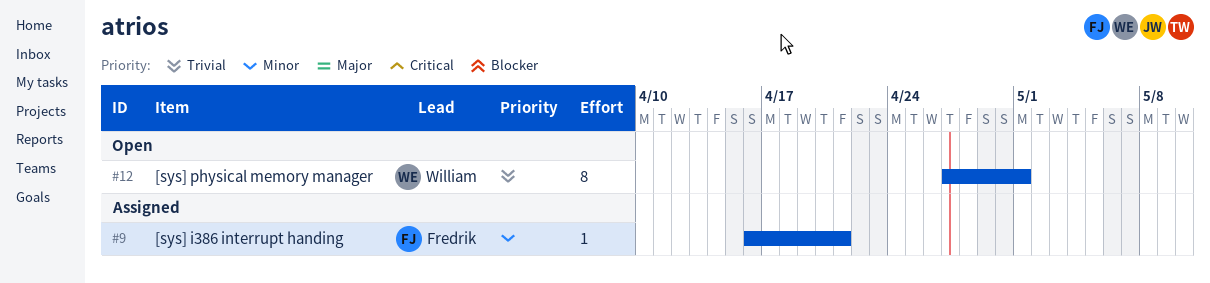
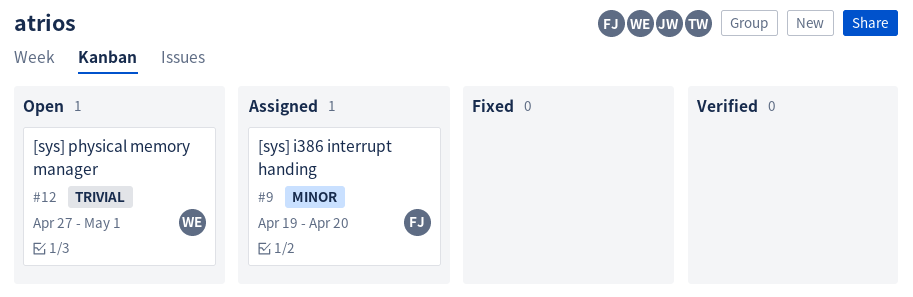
#9, start: Apr 16 -> Apr 19
#9, due: Apr 21 -> Apr 20

